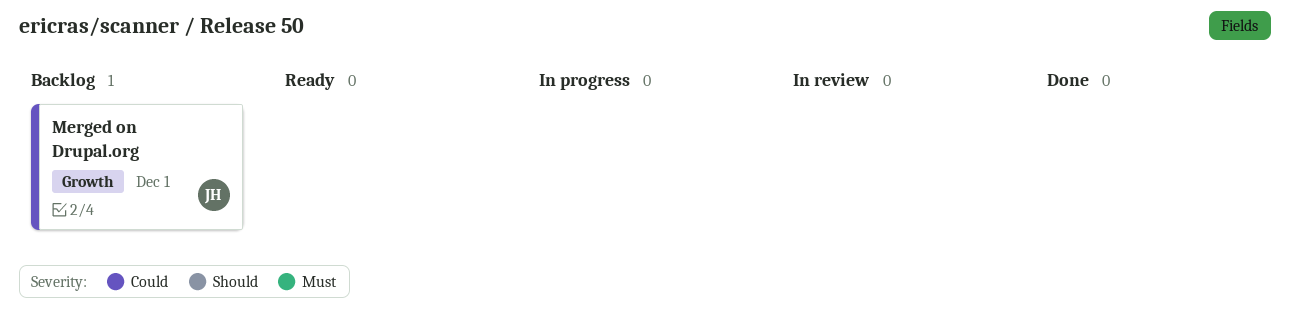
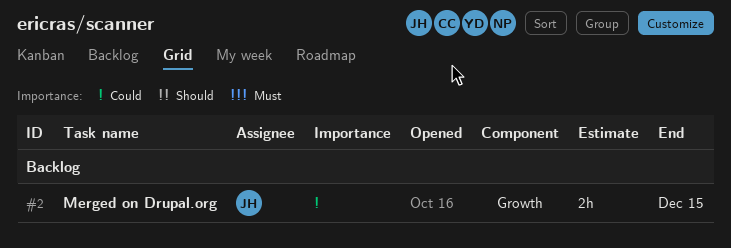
Merged on Drupal.org, due: Dec 1 -> Dec 15

